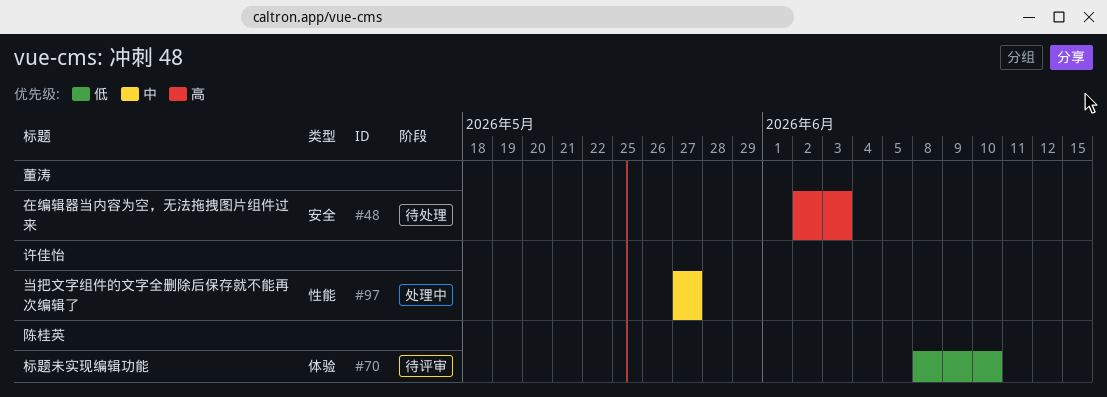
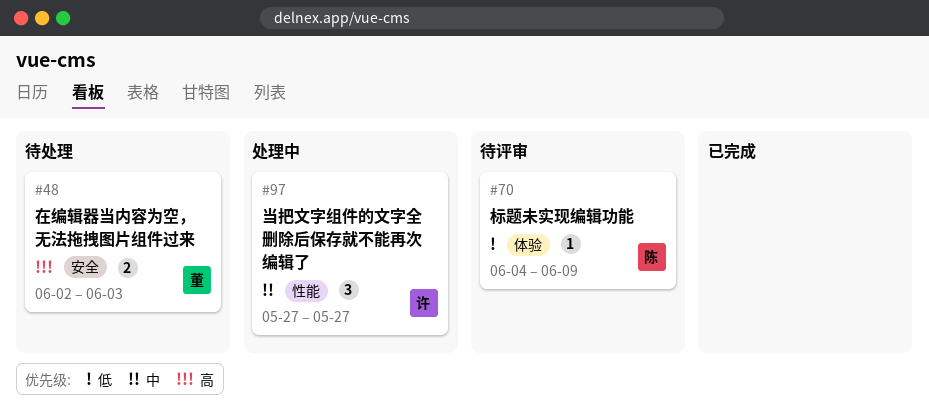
#70, start: Jun 8 -> Jun 4
#70, due: Jun 10 -> Jun 9

